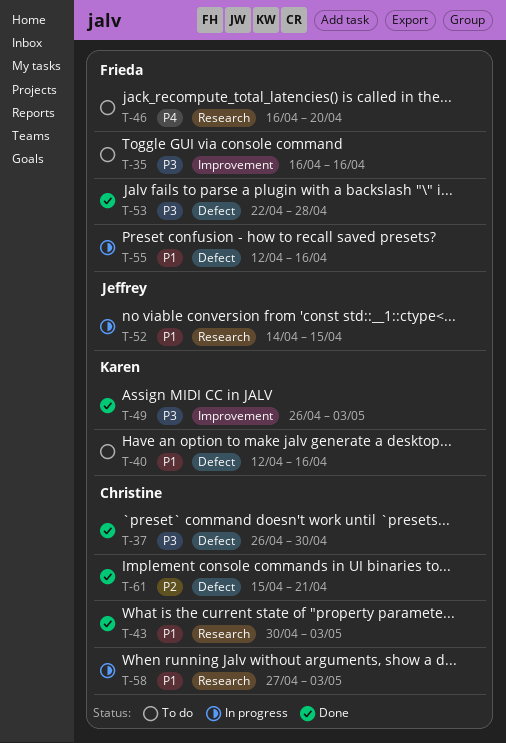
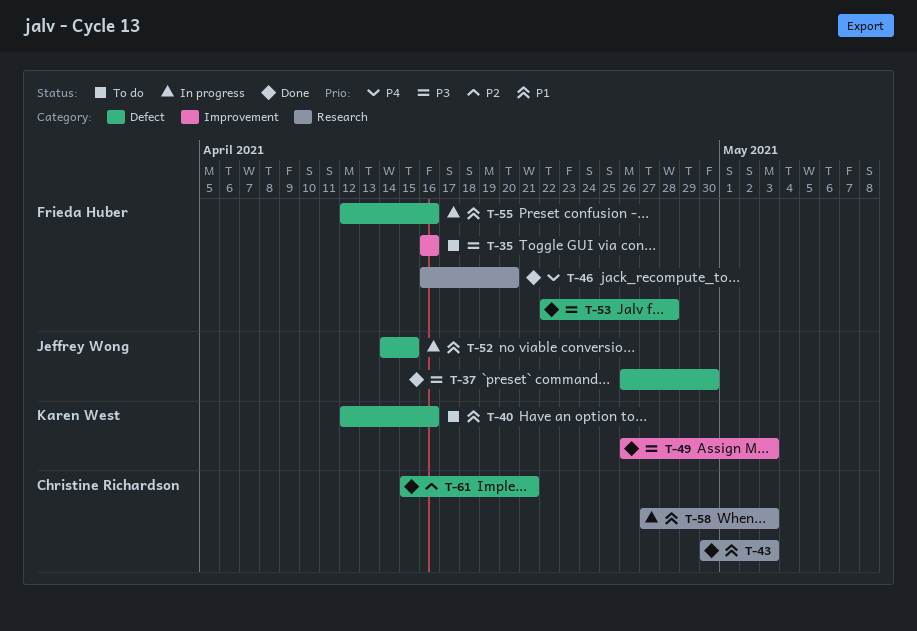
T-37, owner: Christine Richardson -> Jeffrey Wong
T-46, status: To do -> Done
T-52, label: Research -> Defect

